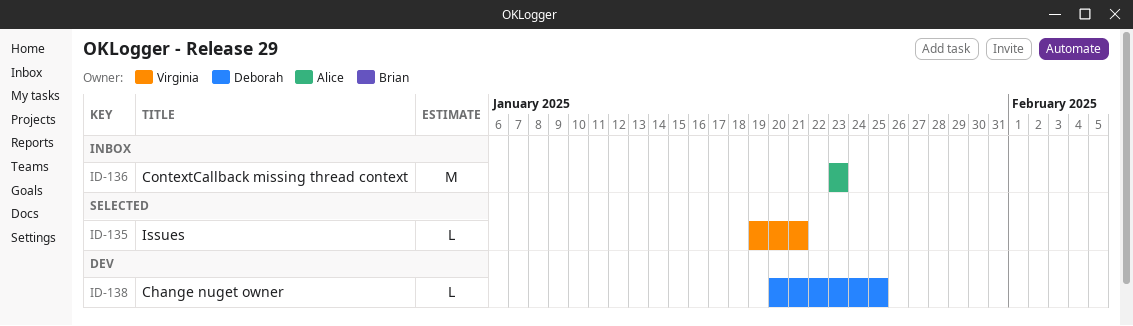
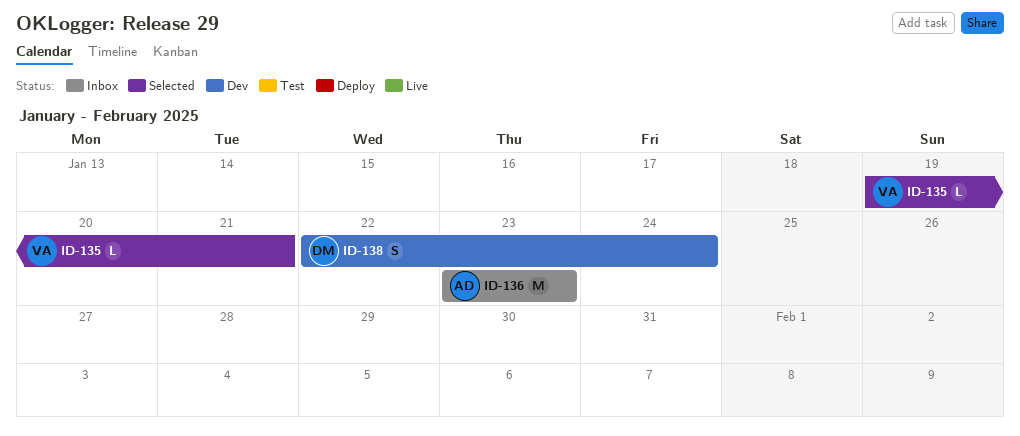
ID-138, estimate: L -> S
ID-138, start: Jan 20 -> Jan 22
ID-138, due: Jan 25 -> Jan 24

